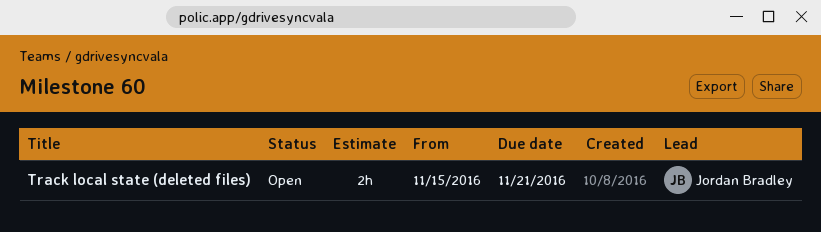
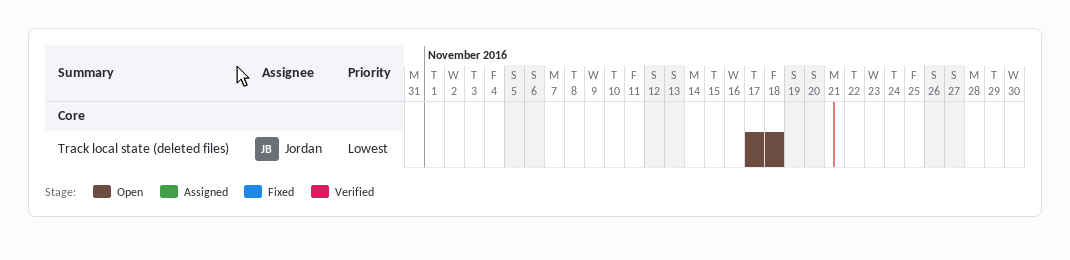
Track local state (deleted files), start: Nov 15 -> Nov 17
Track local state (deleted files), due: Nov 21 -> Nov 18

